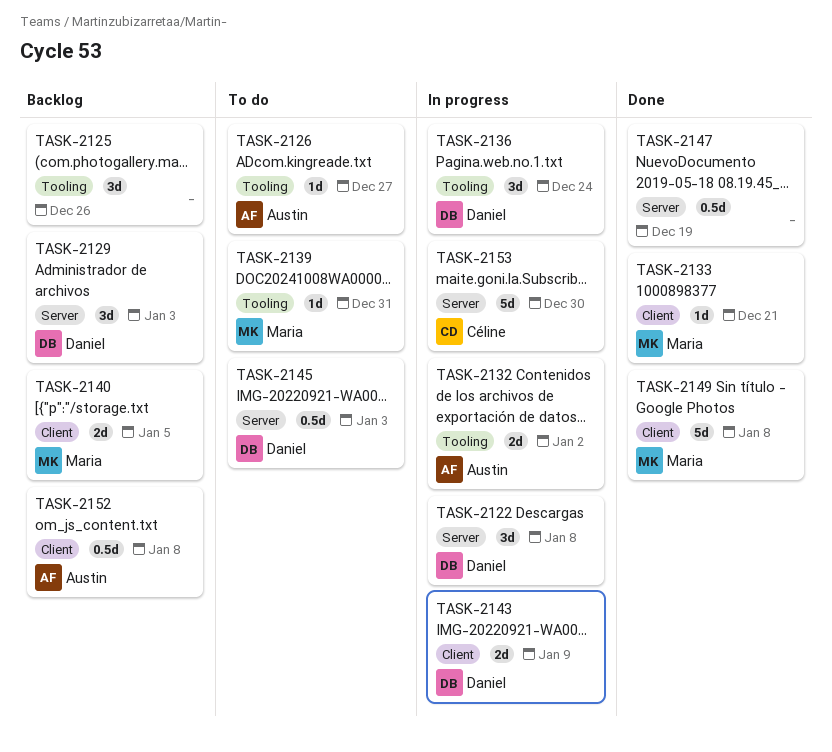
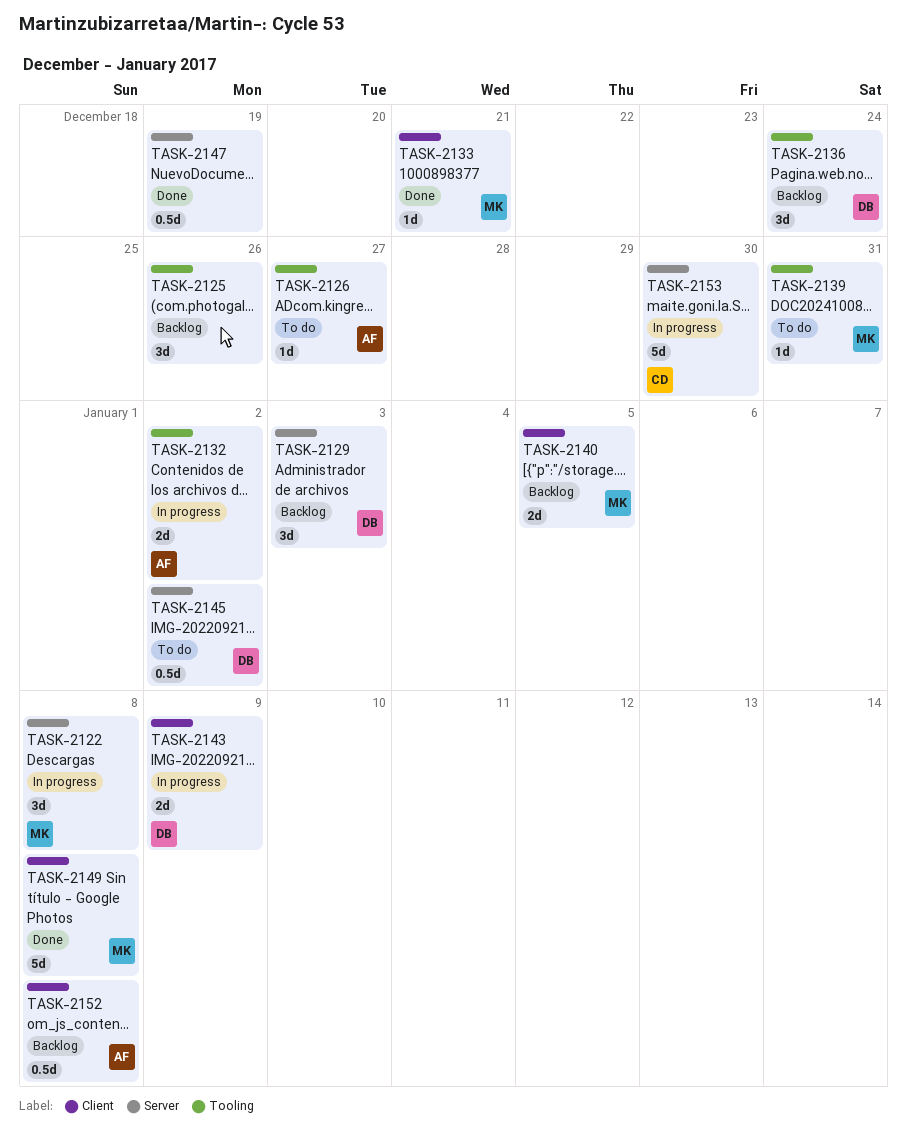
TASK-2122, owner: Daniel -> Maria
TASK-2136, status: In progress -> Backlog
TASK-2145, due: Jan 3 -> Jan 2

